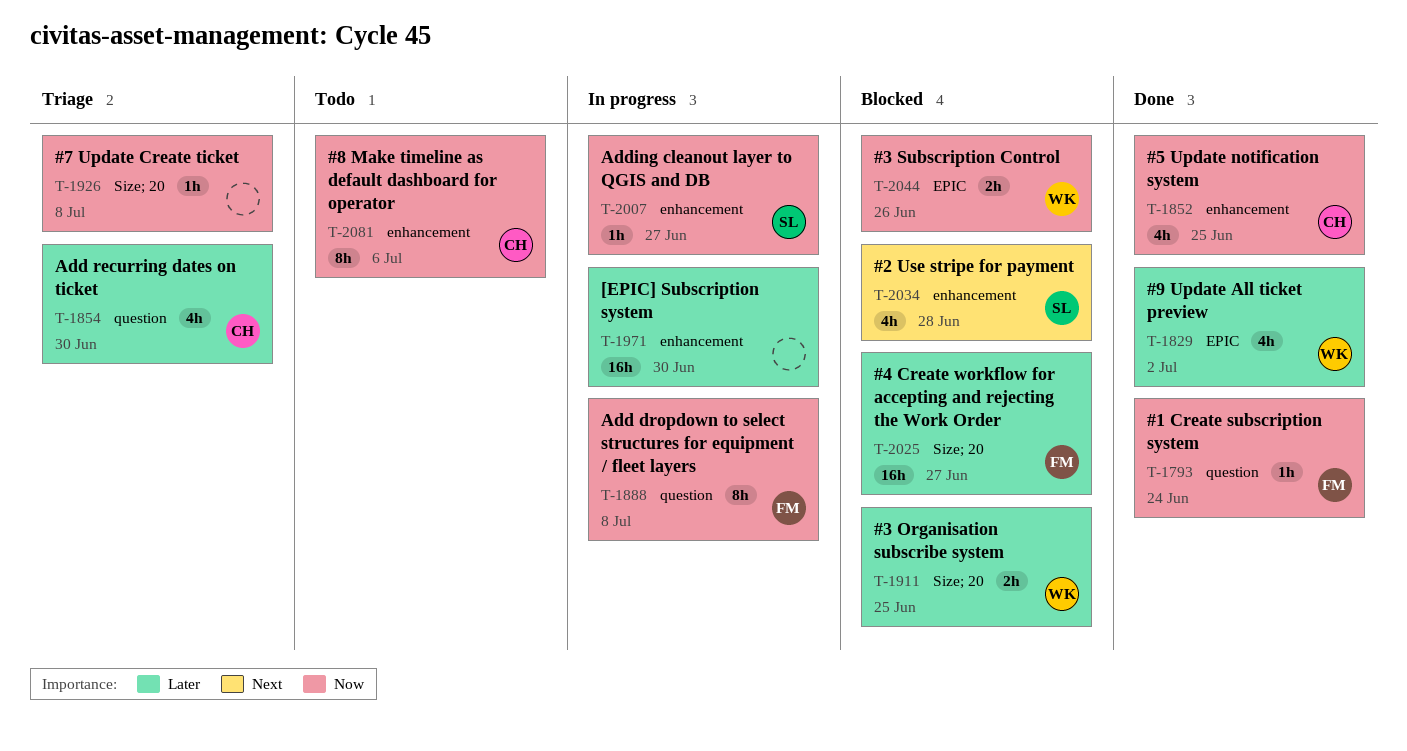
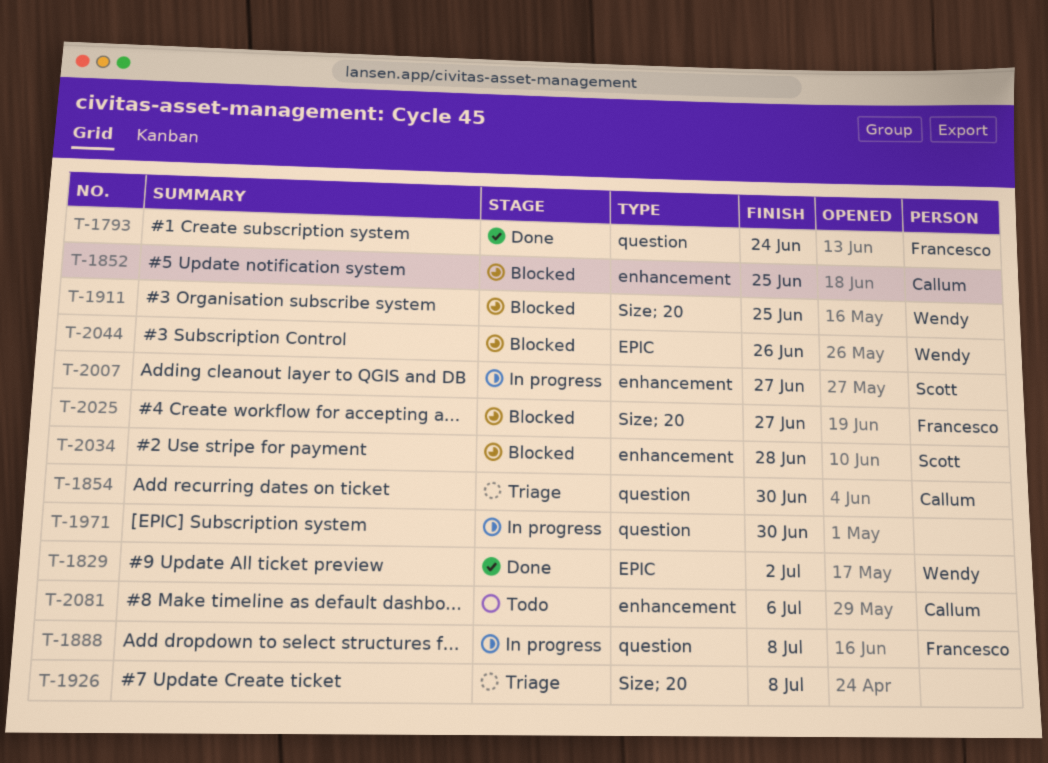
T-1852, status: Done -> Blocked
T-1971, label: enhancement -> question

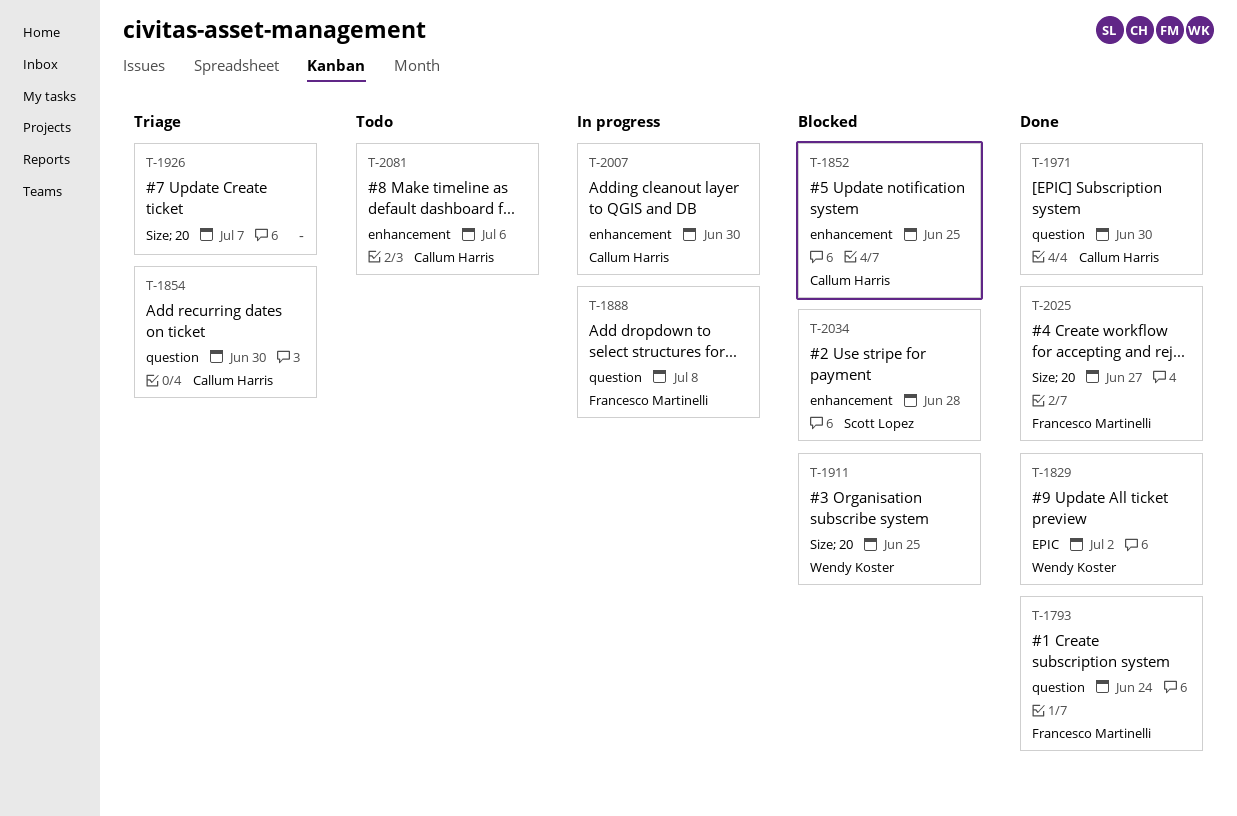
T-1926, due: Jul 8 -> Jul 7
T-1971, status: In progress -> Done
T-1971, owner: none -> Callum Harris
T-2007, owner: Scott Lopez -> Callum Harris
T-2007, due: Jun 27 -> Jun 30
T-2025, status: Blocked -> Done
T-2044: present -> none

